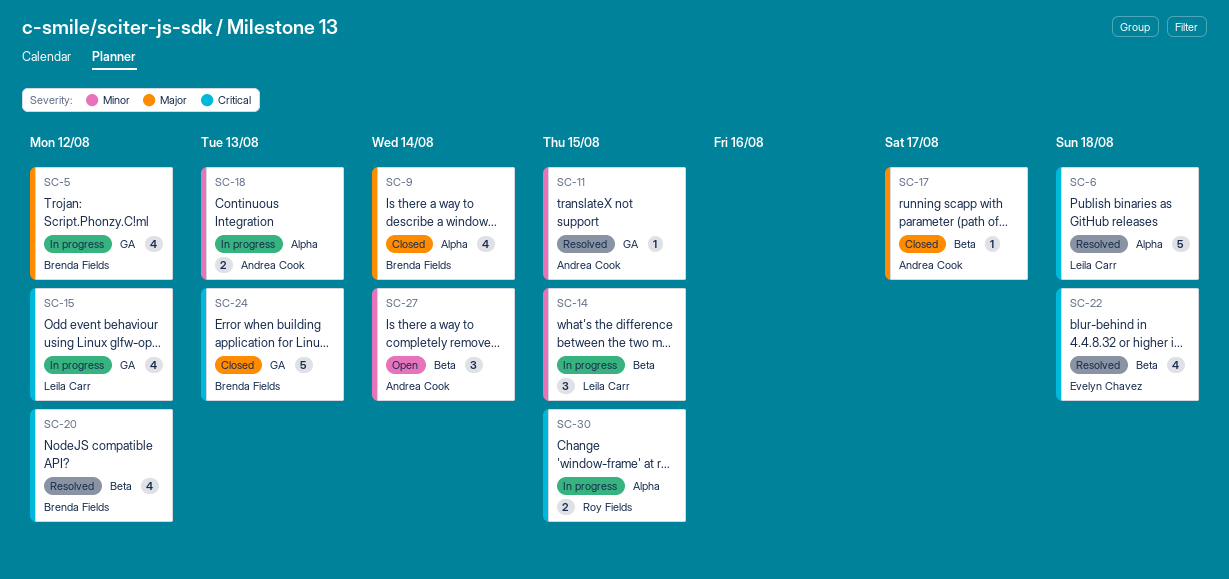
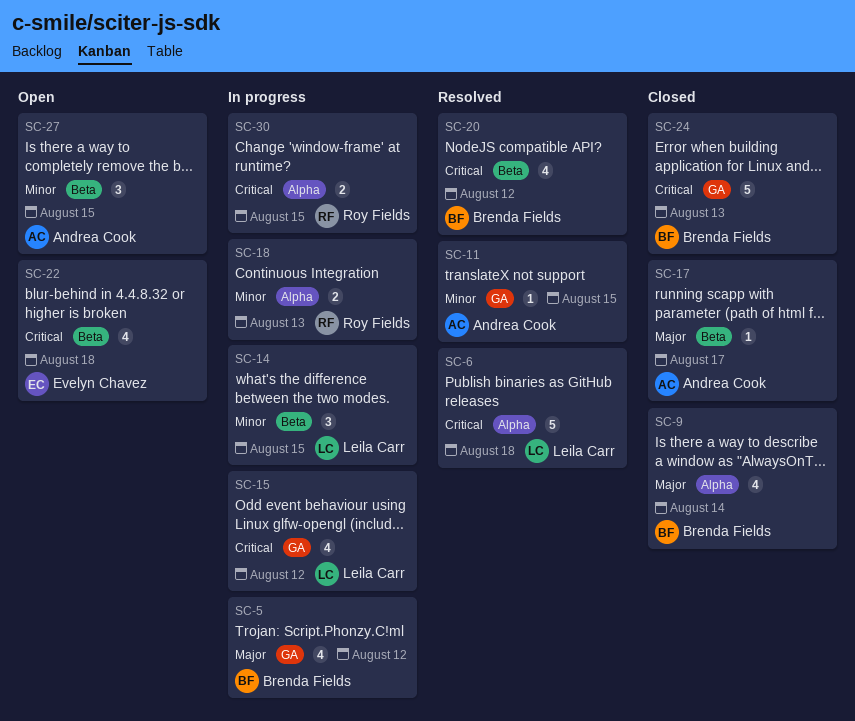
SC-18, owner: Andrea Cook -> Roy Fields
SC-22, status: Resolved -> Open
SC-27, due: Aug 14 -> Aug 15

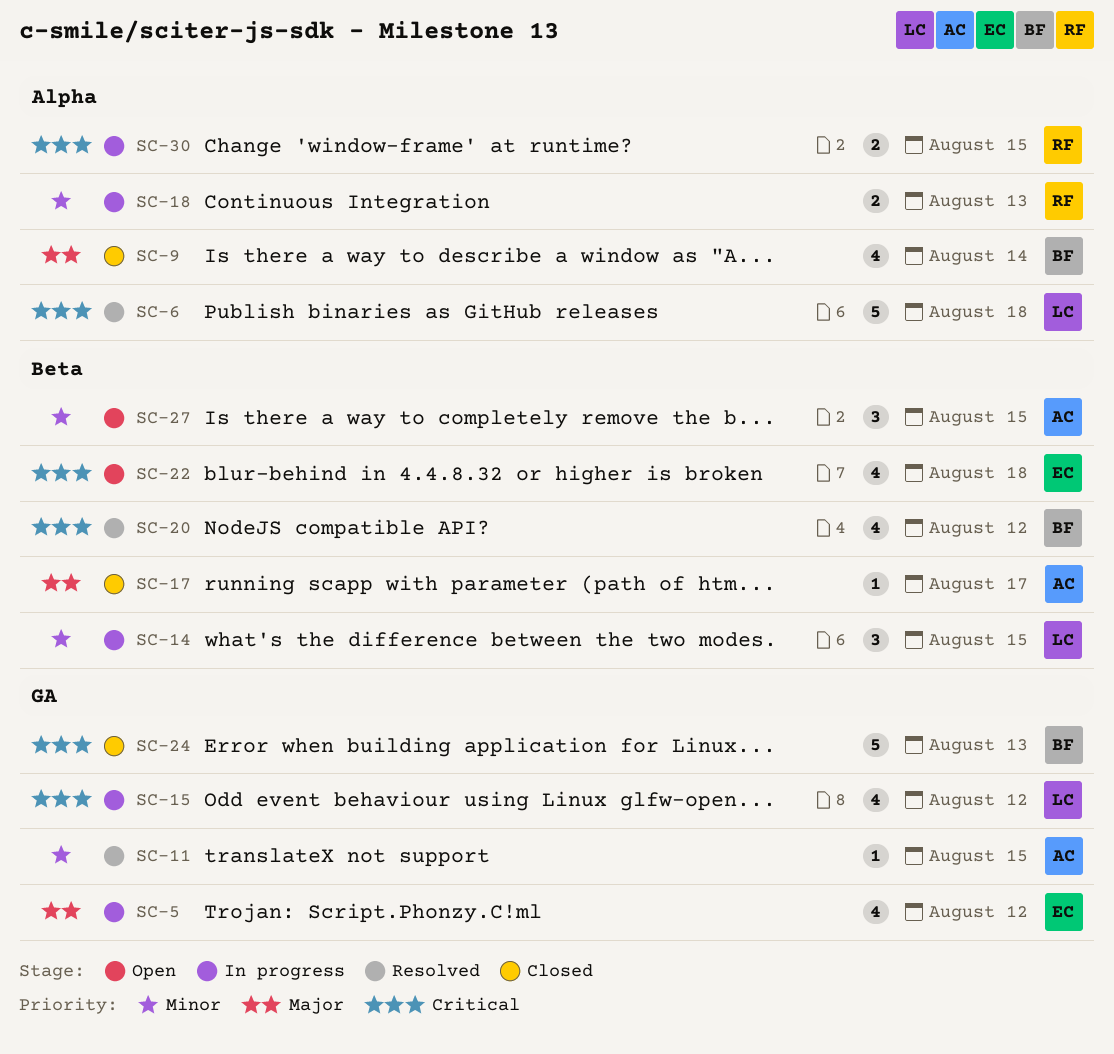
SC-5, owner: Brenda Fields -> Evelyn Chavez

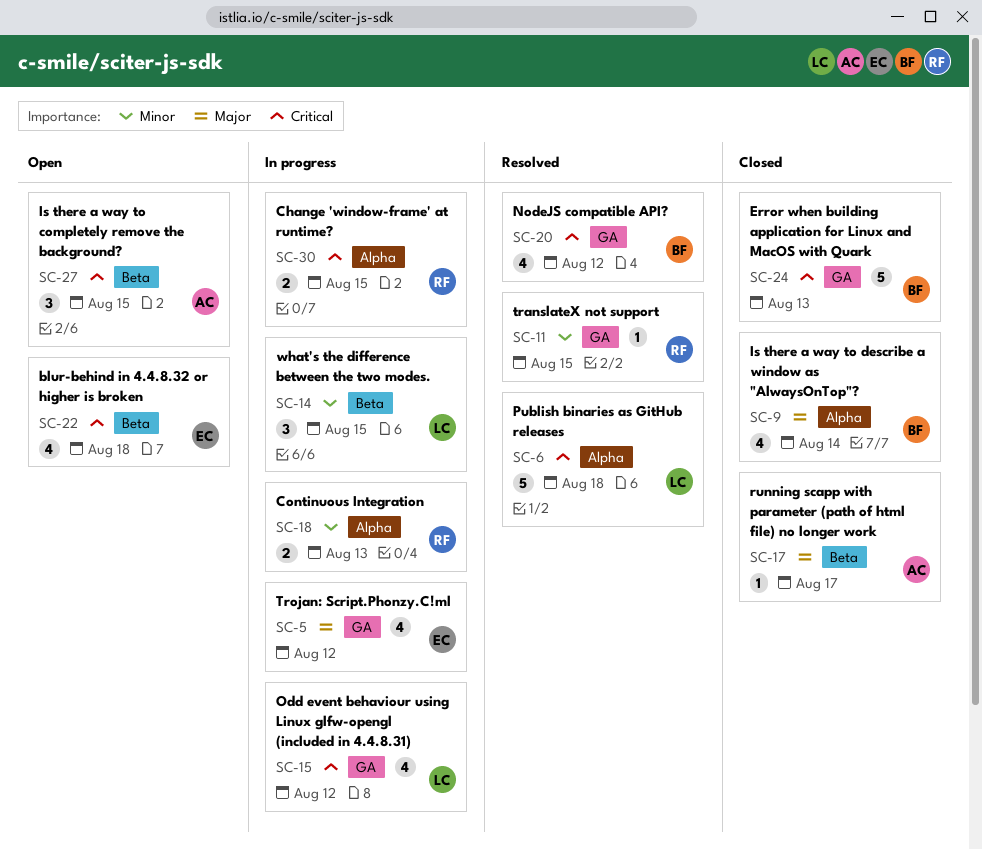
SC-11, owner: AC -> RF
SC-20, label: Beta -> GA
SC-27, priority: Minor -> Critical

